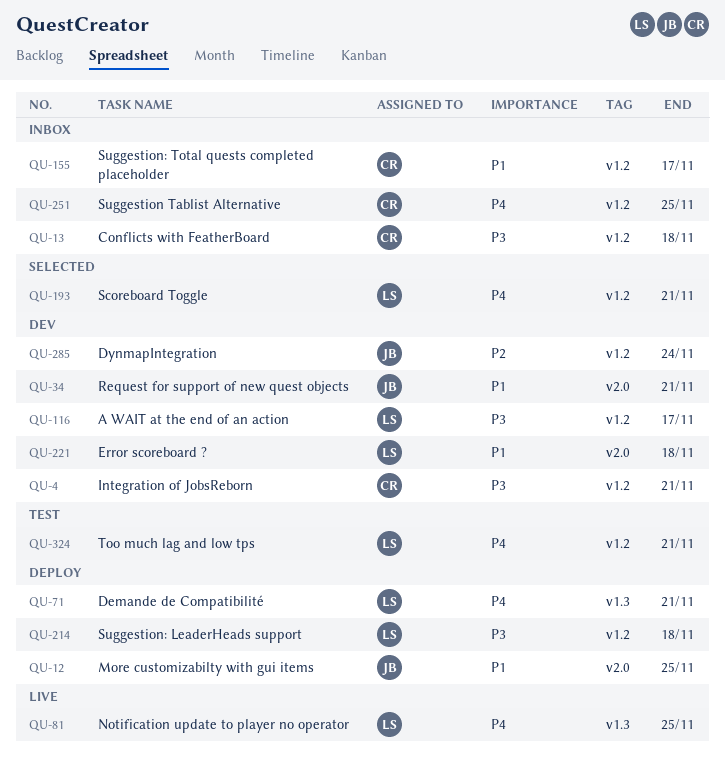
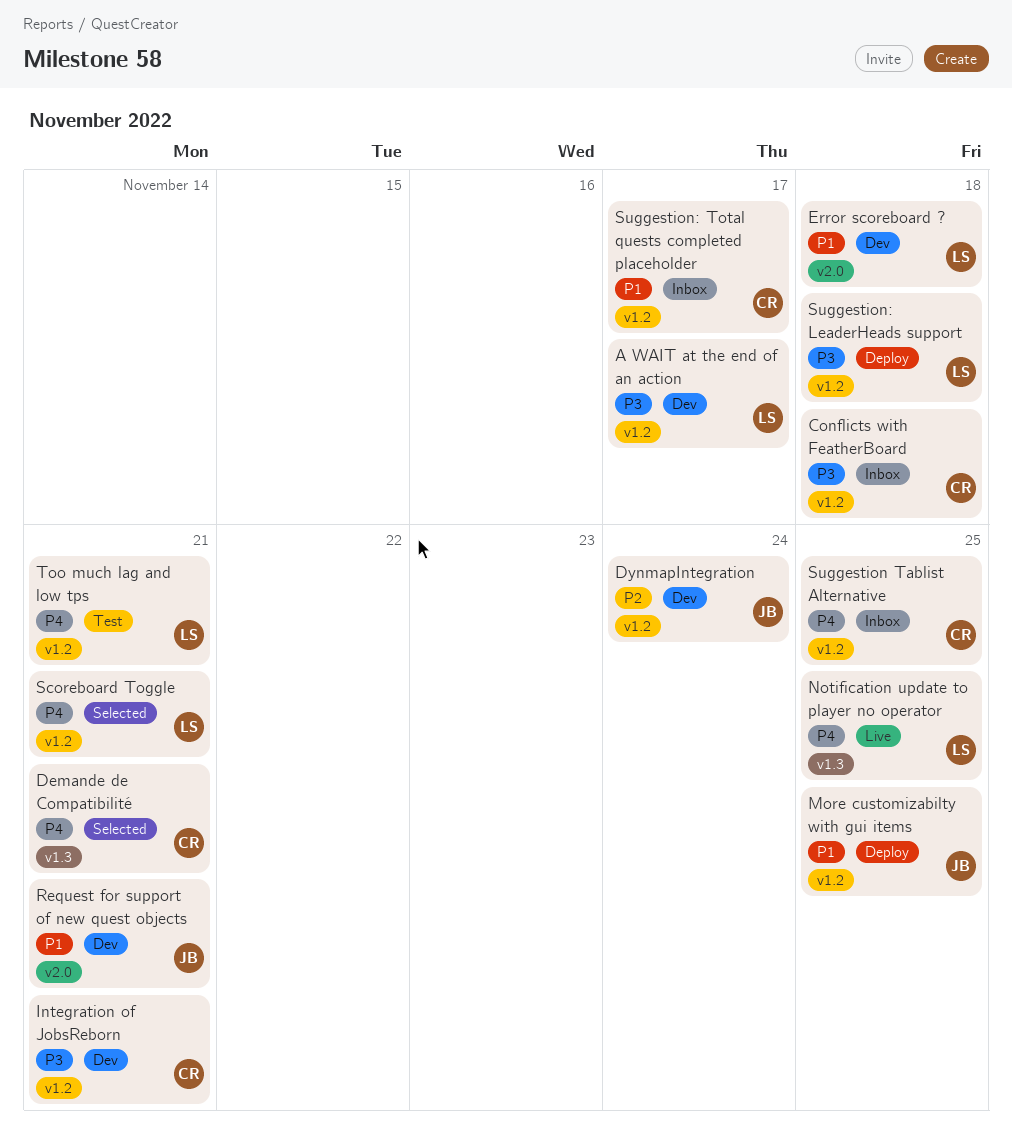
Demande de Compatibilité, status: Deploy -> Selected
Demande de Compatibilité, owner: LS -> CR
More customizabilty with gui items, label: v2.0 -> v1.2

